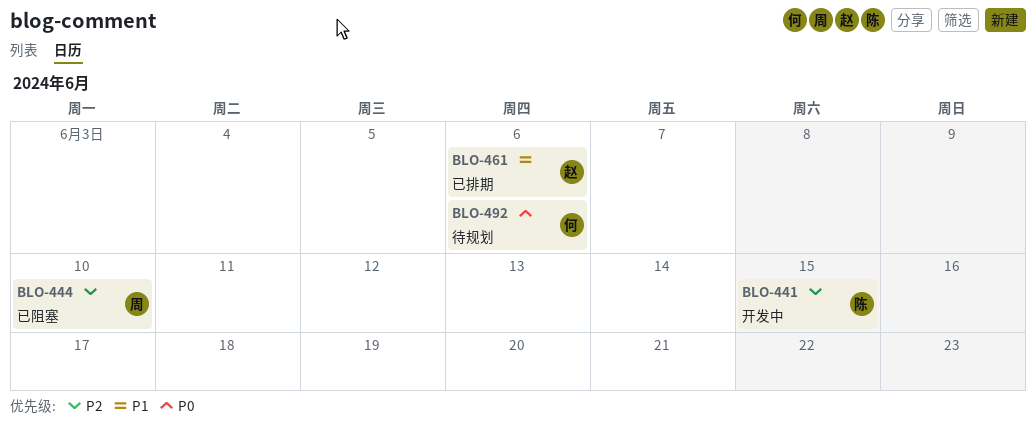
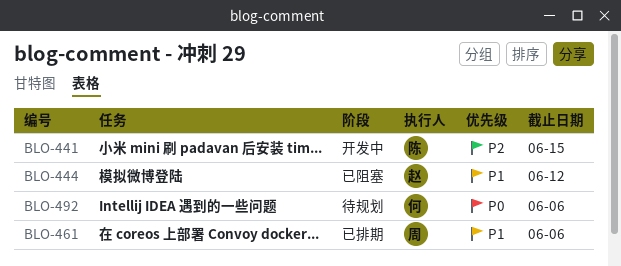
BLO-444, owner: 周 -> 赵
BLO-444, priority: P2 -> P1
BLO-444, due: Jun 10 -> Jun 12
BLO-461, owner: 赵 -> 周

